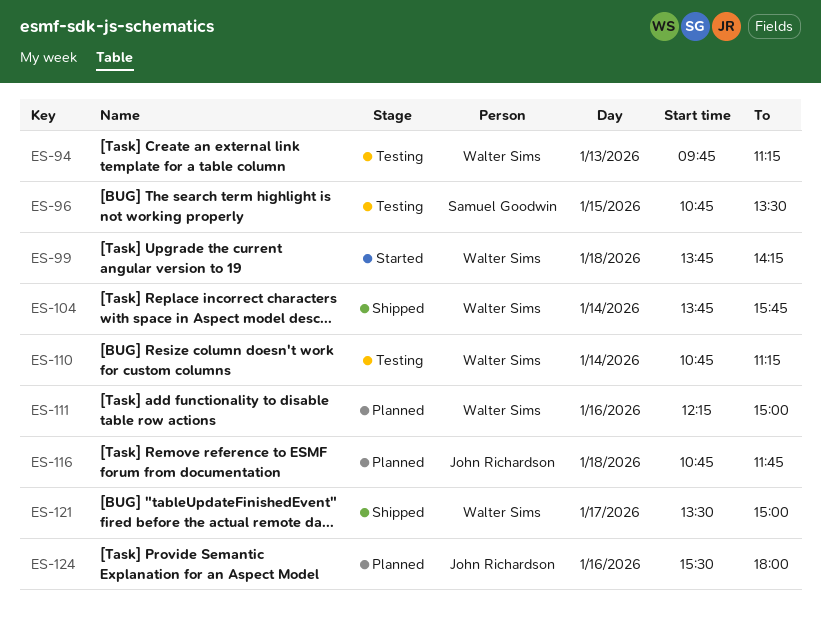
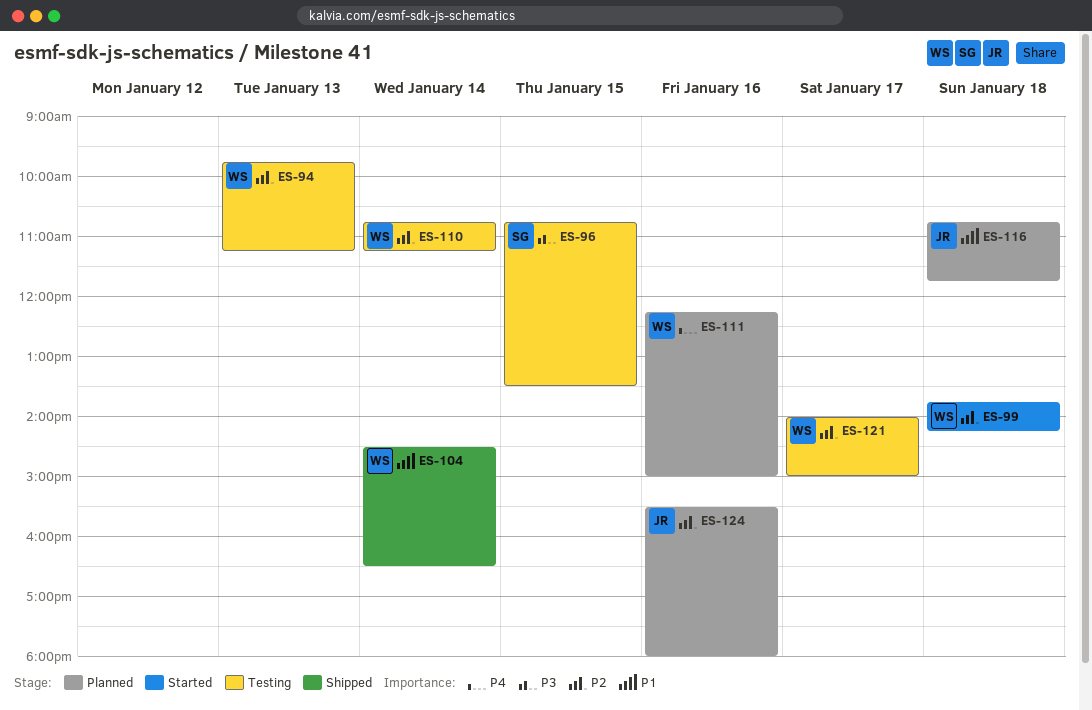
ES-104, begins: 13:45 -> 14:30
ES-104, ends: 15:45 -> 16:30
ES-121, status: Shipped -> Testing
ES-121, begins: 13:30 -> 14:00

